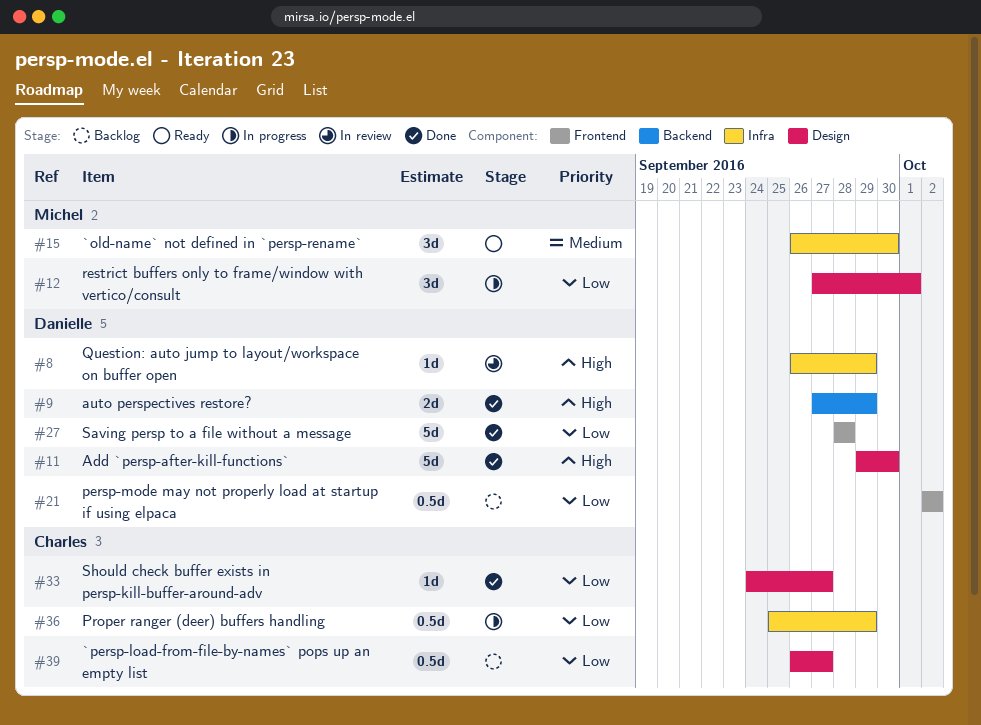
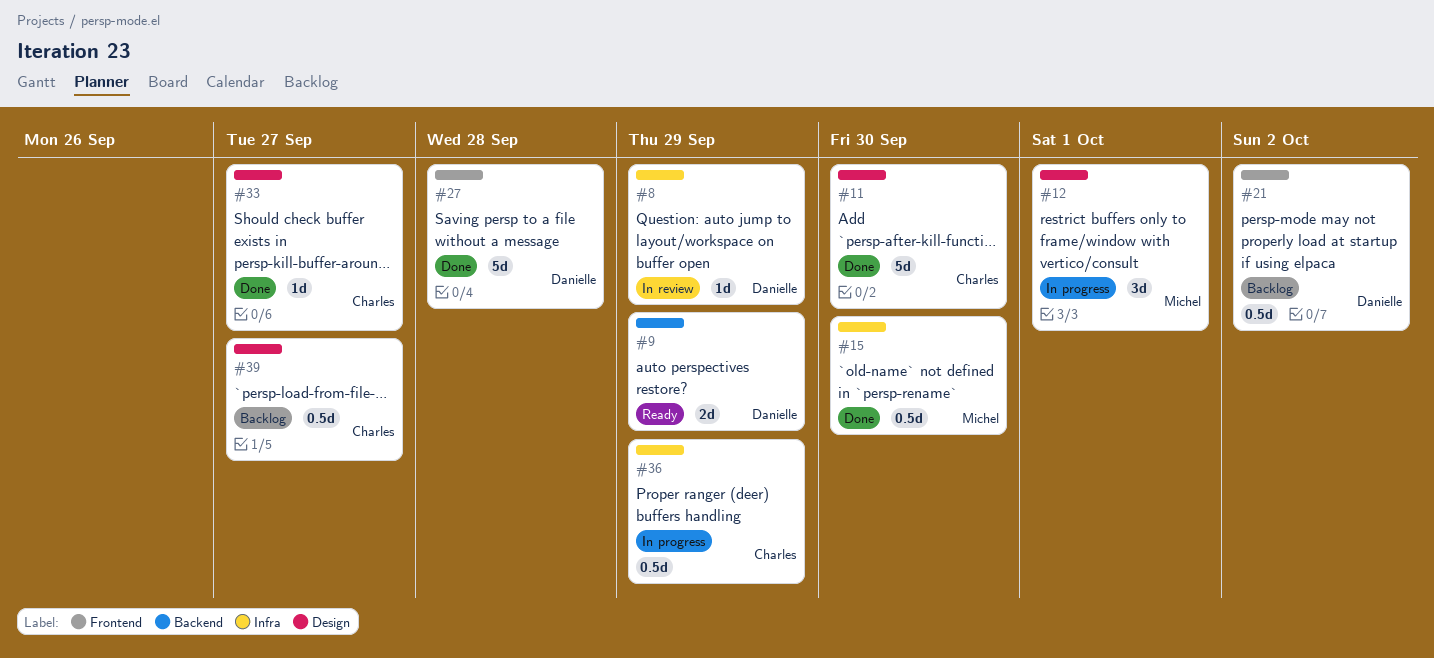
#9, status: Done -> Ready
#11, owner: Danielle -> Charles
#15, status: Ready -> Done
#15, estimate: 3d -> 0.5d

